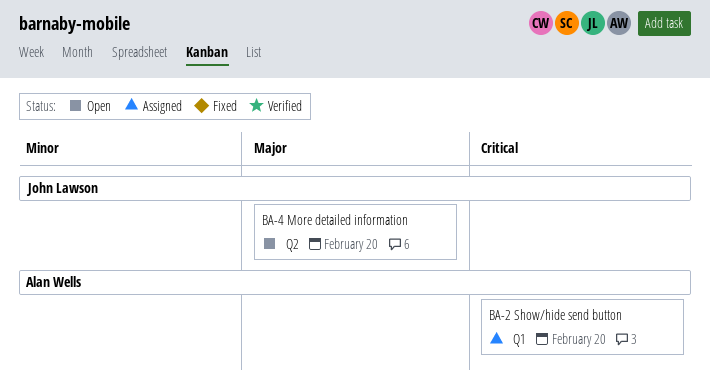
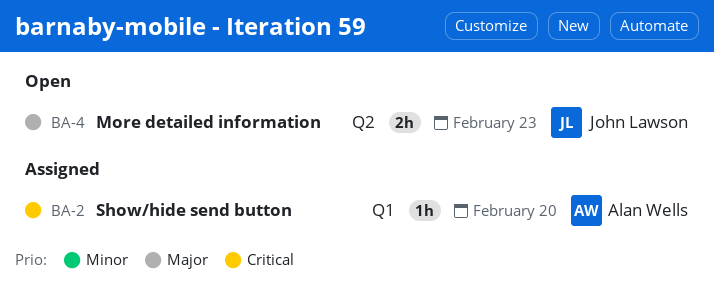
BA-4, due: Feb 20 -> Feb 23

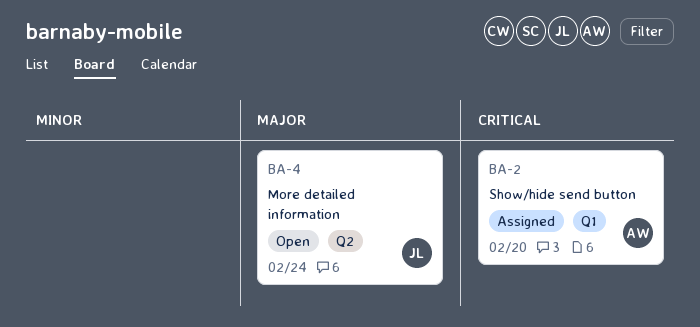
BA-4, due: Feb 23 -> Feb 24

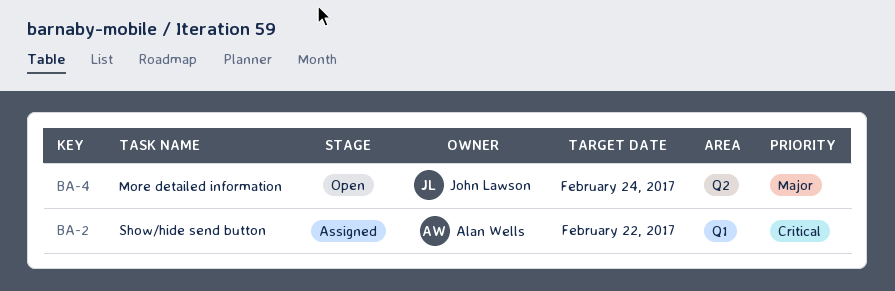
BA-2, due: Feb 20 -> Feb 22

